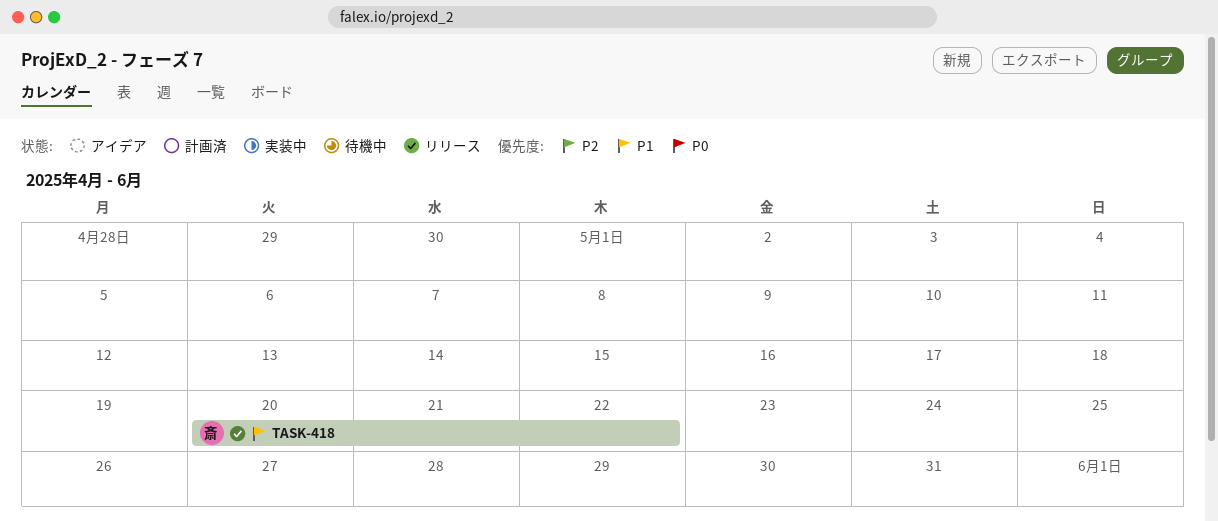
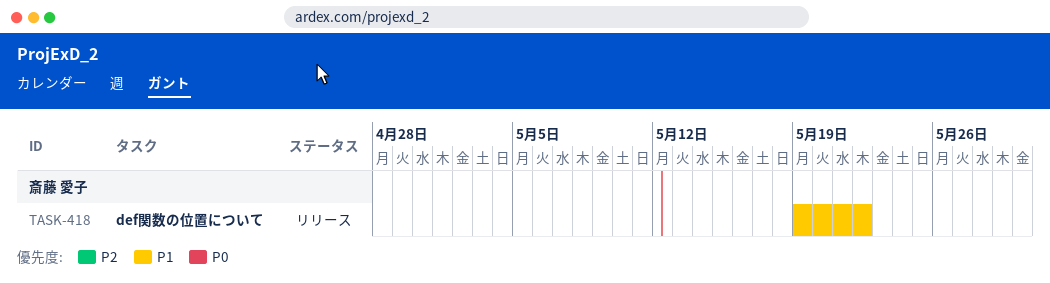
TASK-418, start: May 20 -> May 19

